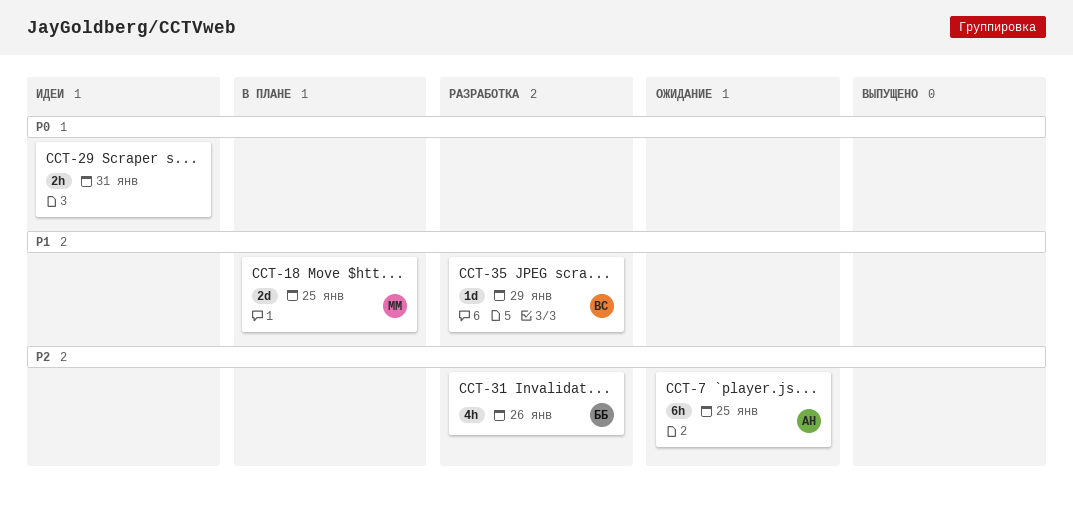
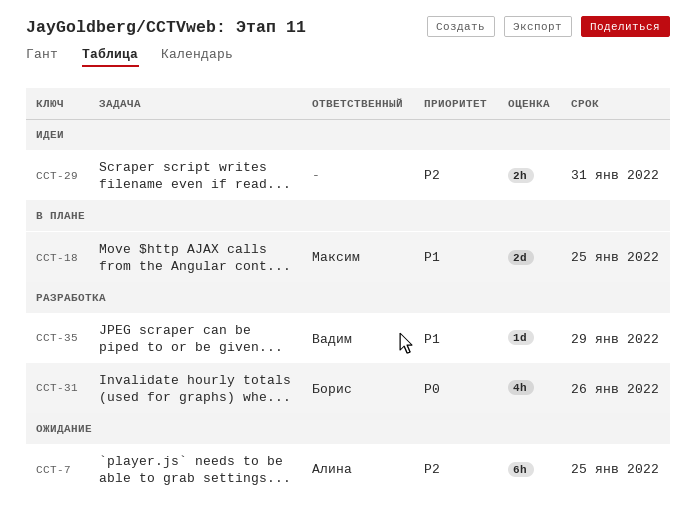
CCT-29, priority: P0 -> P2
CCT-31, priority: P2 -> P0

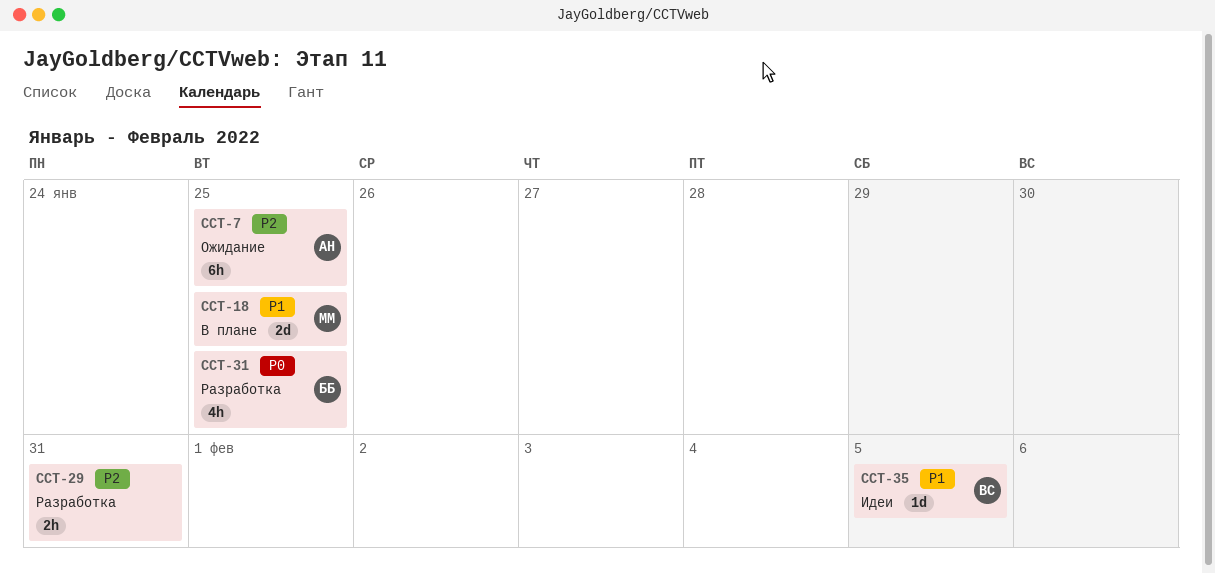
CCT-29, status: Идеи -> Разработка
CCT-31, due: Jan 26 -> Jan 25
CCT-35, status: Разработка -> Идеи
CCT-35, due: Jan 29 -> Feb 5

